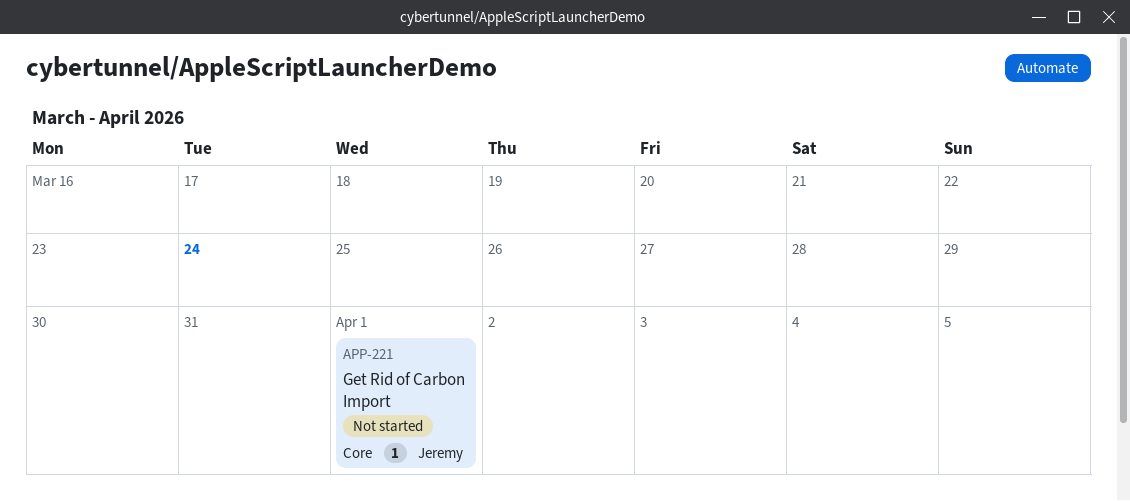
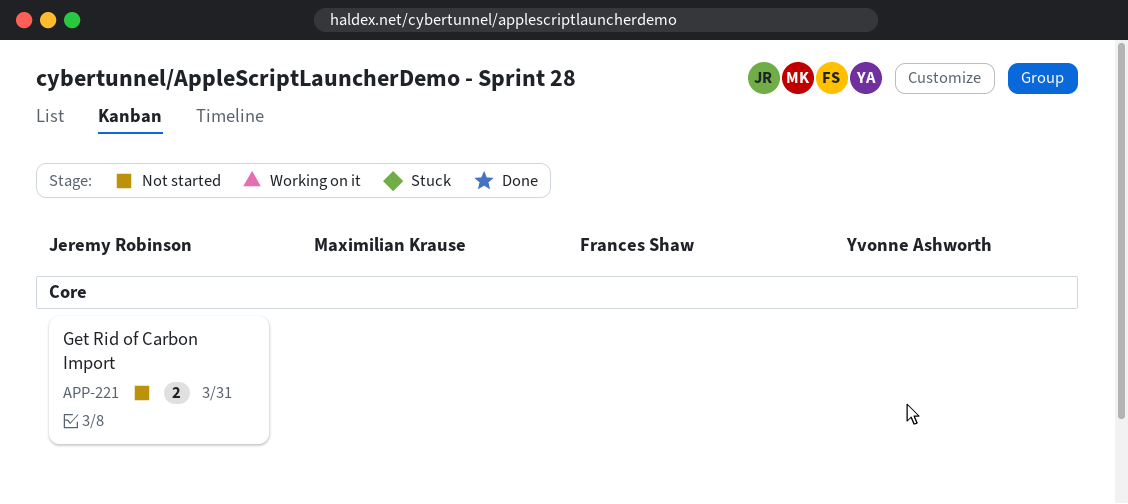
APP-221, estimate: 1 -> 2
APP-221, due: Apr 1 -> Mar 31

